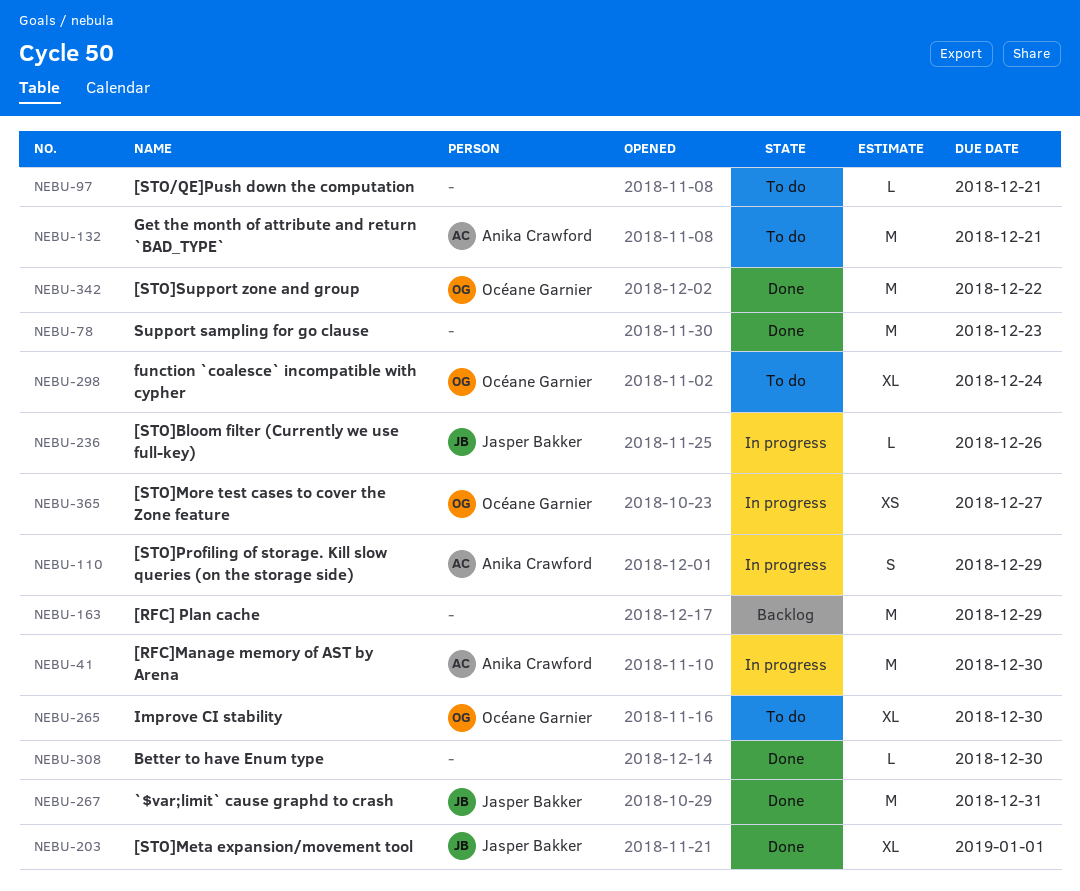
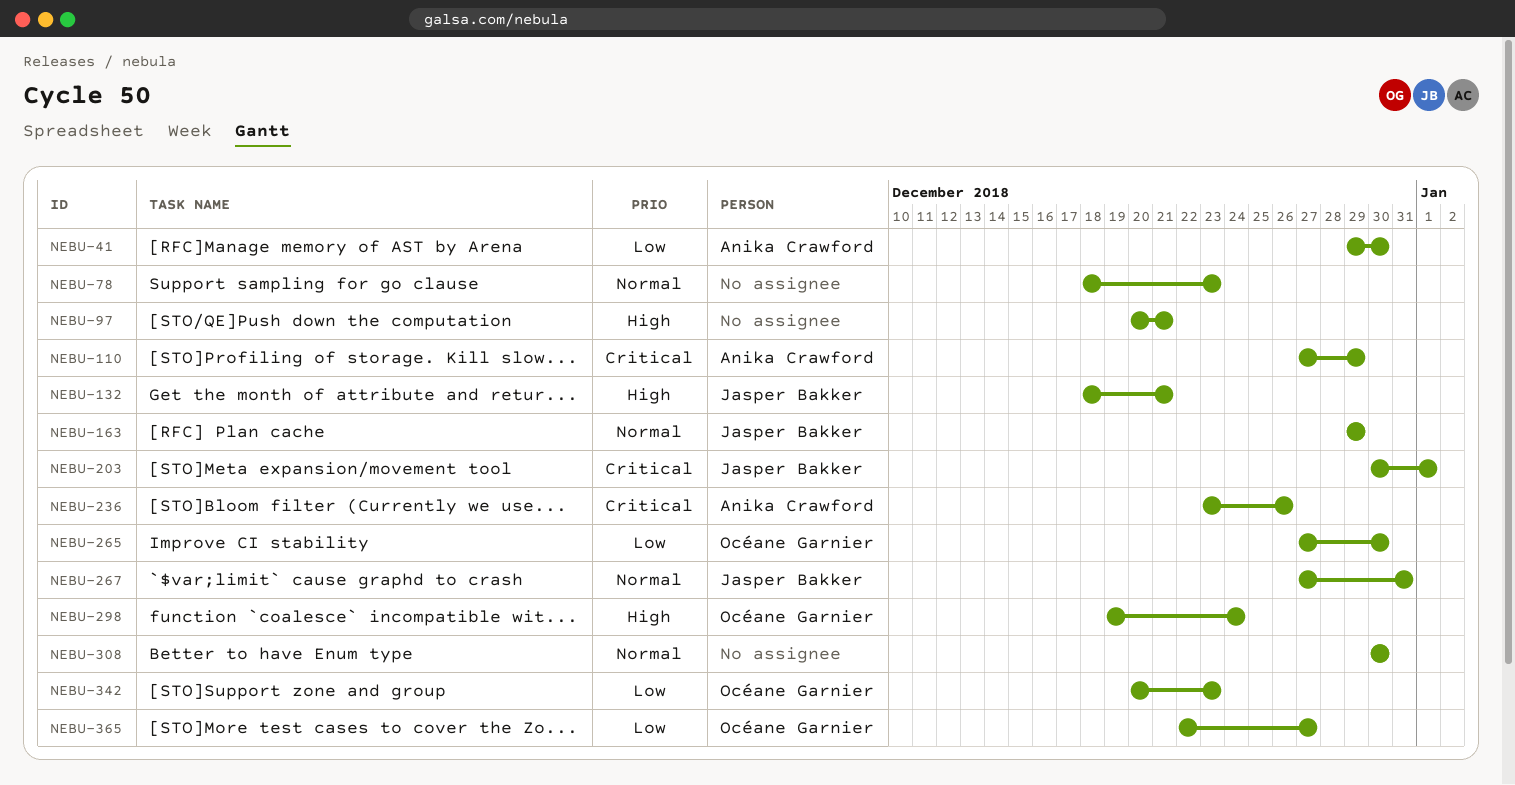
NEBU-132, owner: Anika Crawford -> Jasper Bakker
NEBU-163, owner: none -> Jasper Bakker
NEBU-236, owner: Jasper Bakker -> Anika Crawford
NEBU-342, due: Dec 22 -> Dec 23

